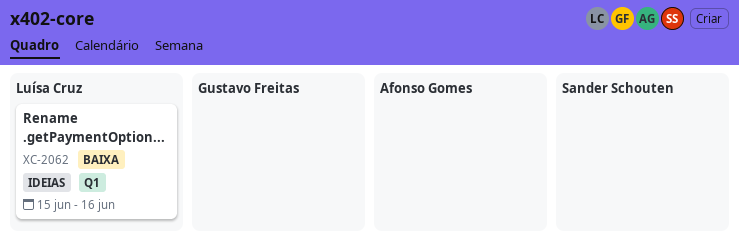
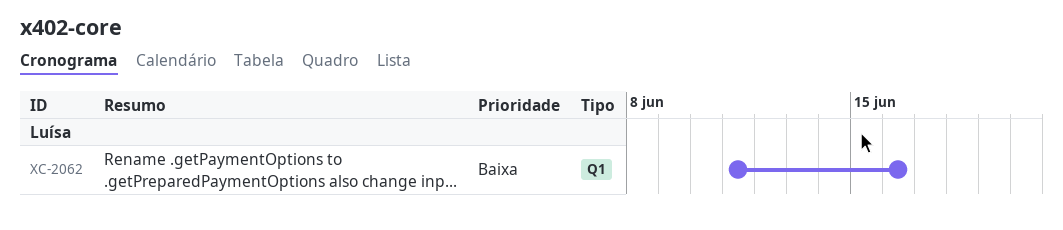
XC-2062, start: Jun 15 -> Jun 11

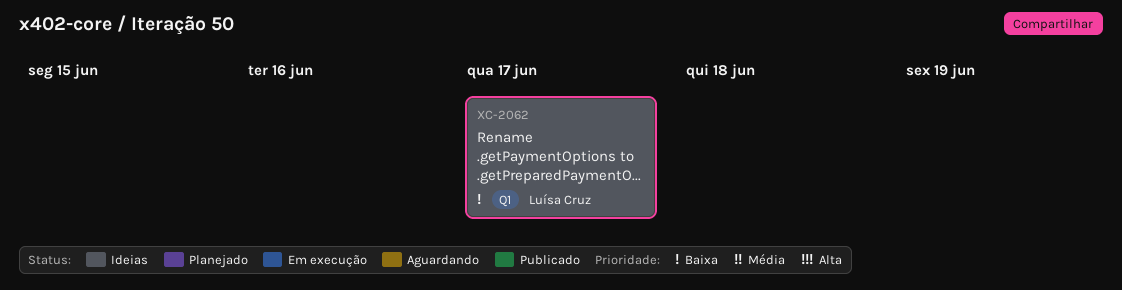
XC-2062, due: Jun 16 -> Jun 17

